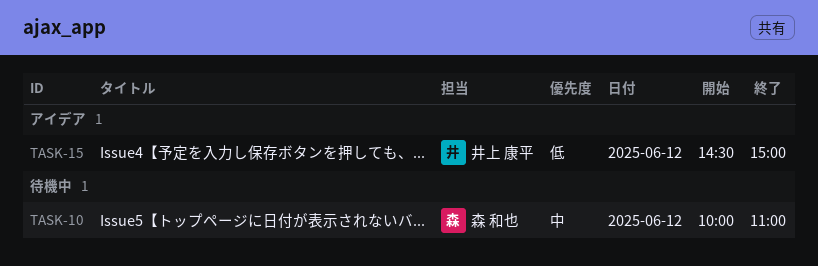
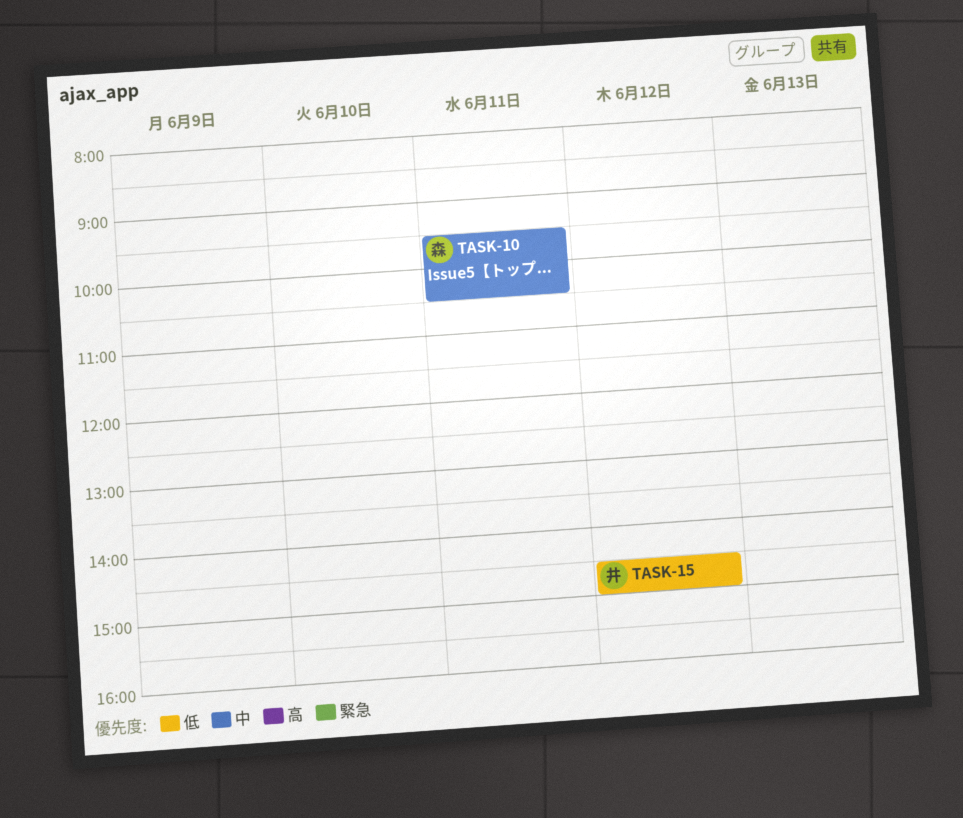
TASK-10, day: Jun 12 -> Jun 11
TASK-10, begins: 10:00 -> 09:30
TASK-10, ends: 11:00 -> 10:30

